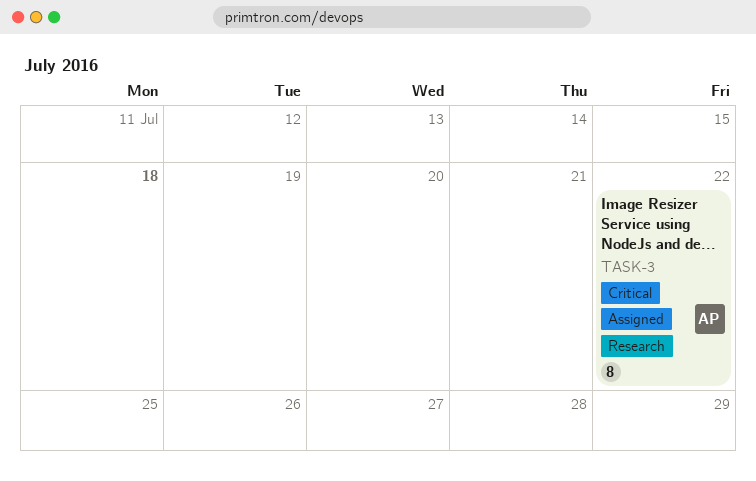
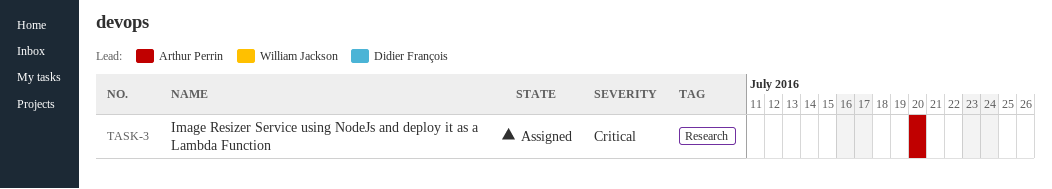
TASK-3, due: Jul 22 -> Jul 20

